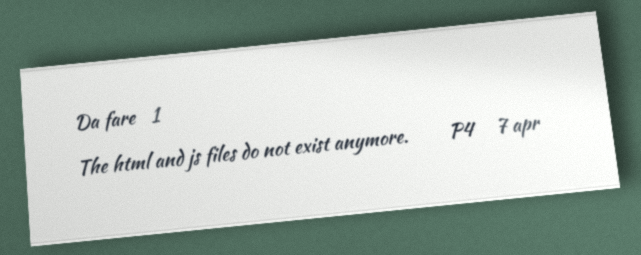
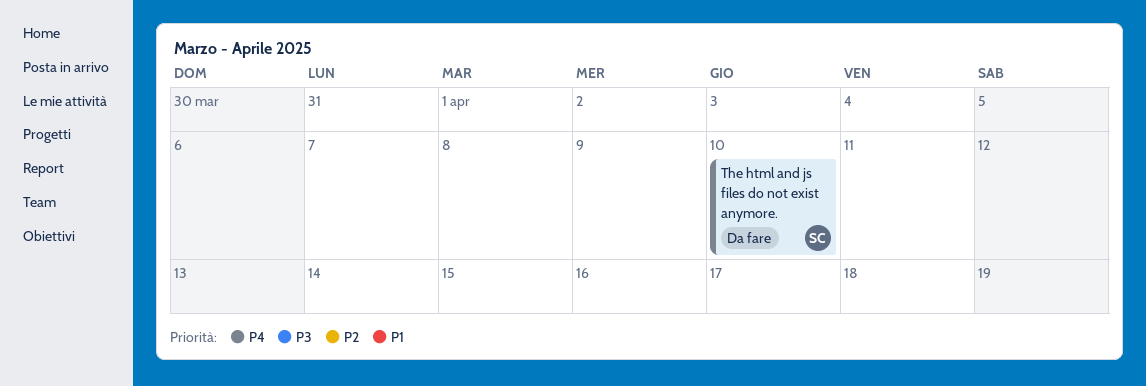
The html and js files do not exist anymore., due: Apr 7 -> Apr 10

